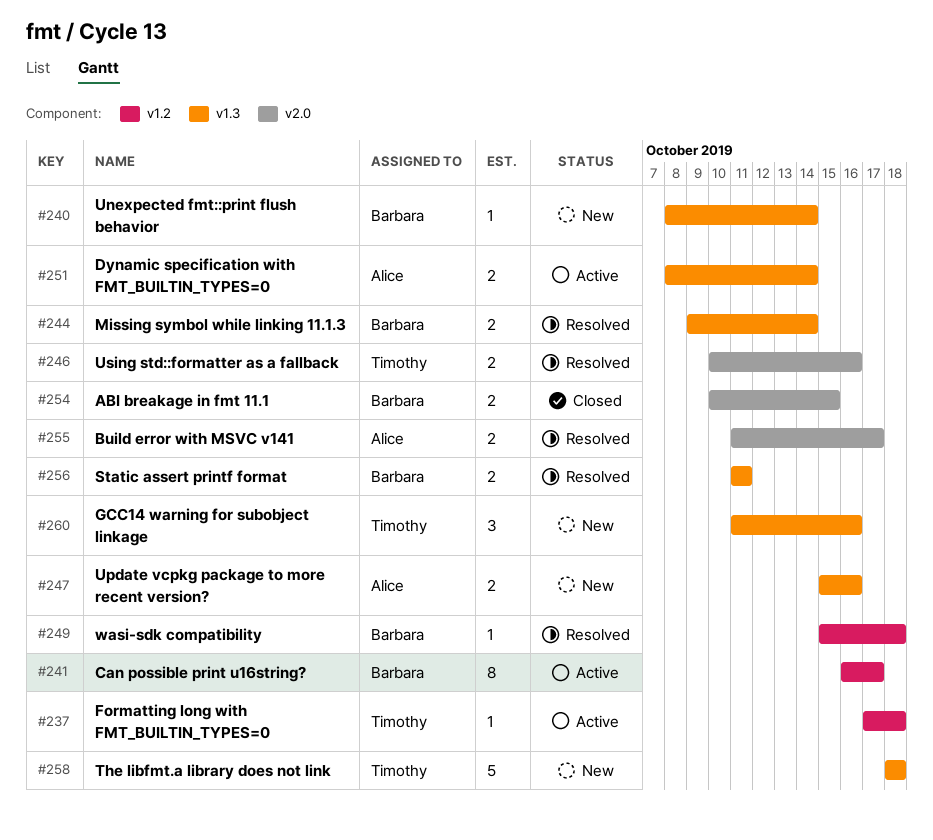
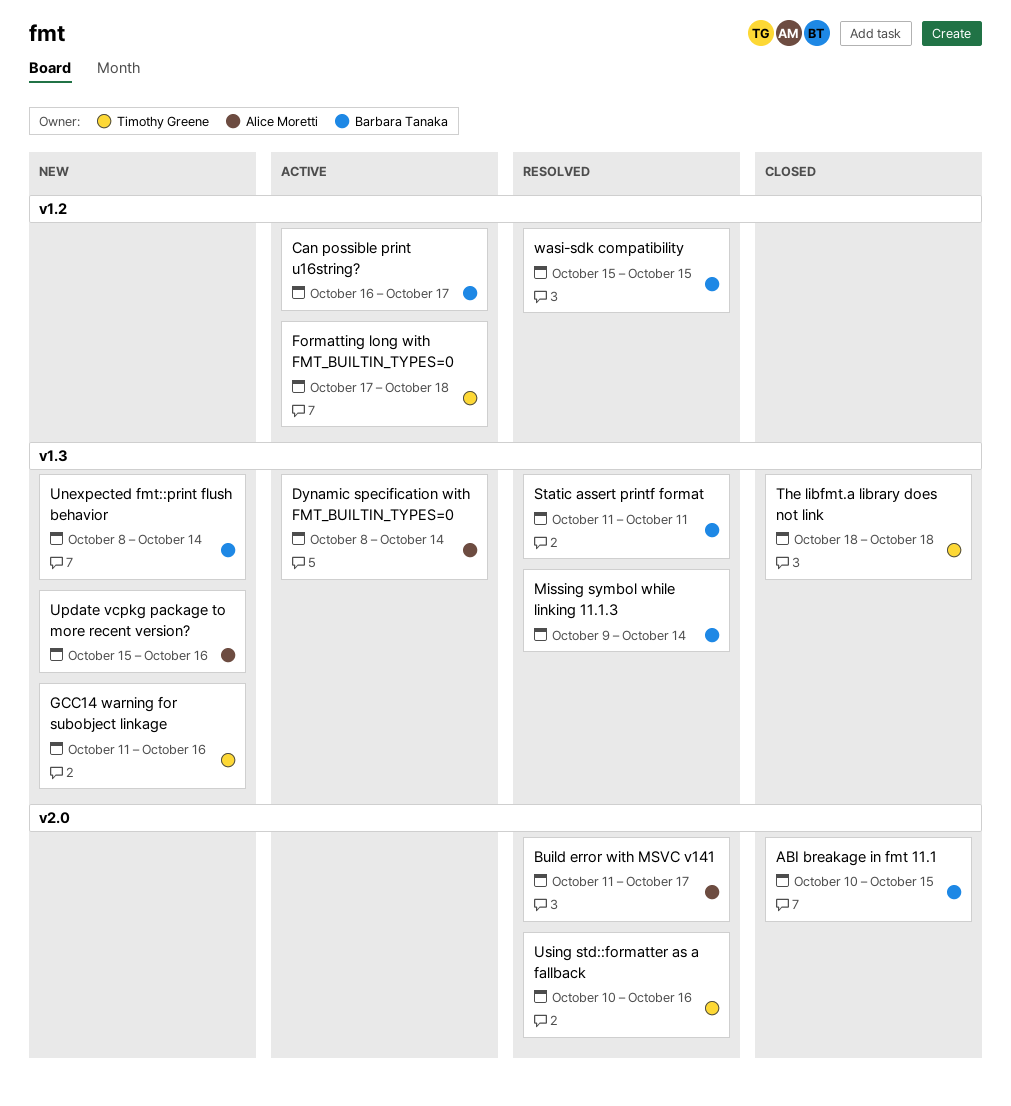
The libfmt.a library does not link, status: New -> Closed
wasi-sdk compatibility, due: Oct 18 -> Oct 15

